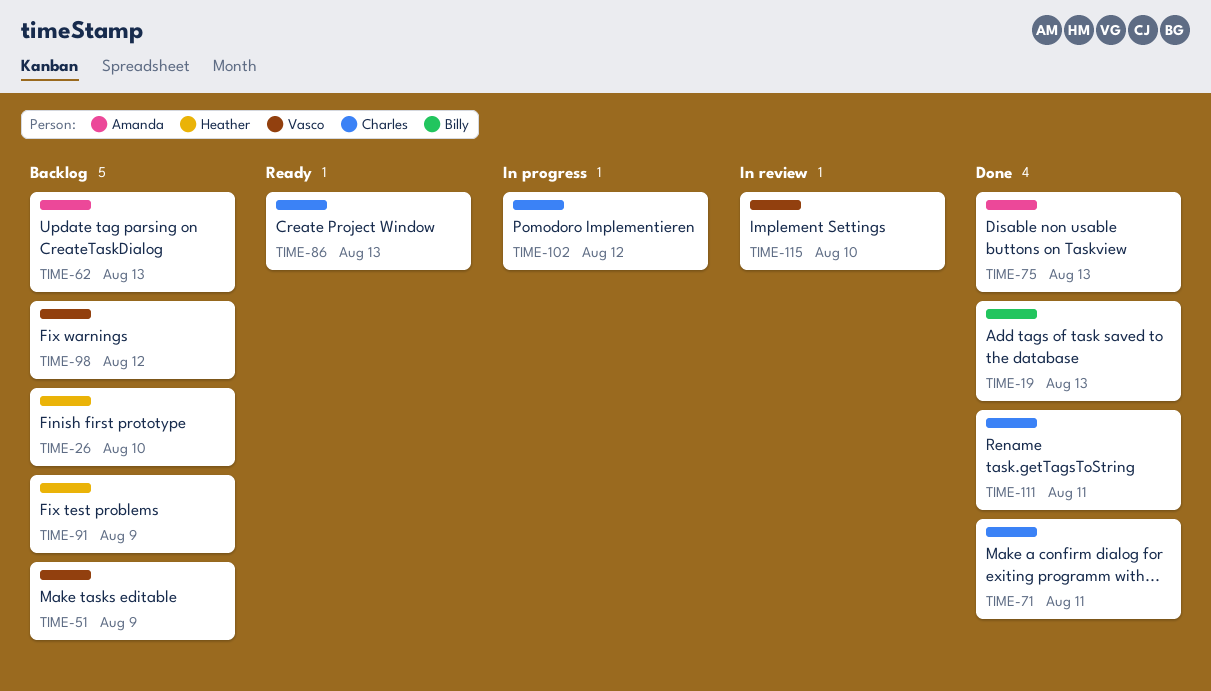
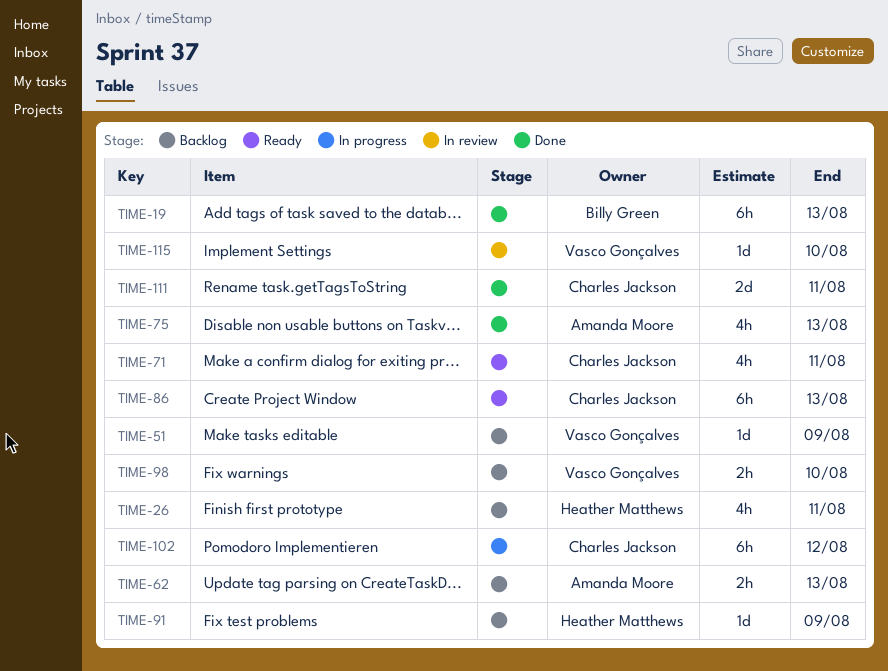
TIME-26, due: Aug 10 -> Aug 11
TIME-71, status: Done -> Ready
TIME-98, due: Aug 12 -> Aug 10

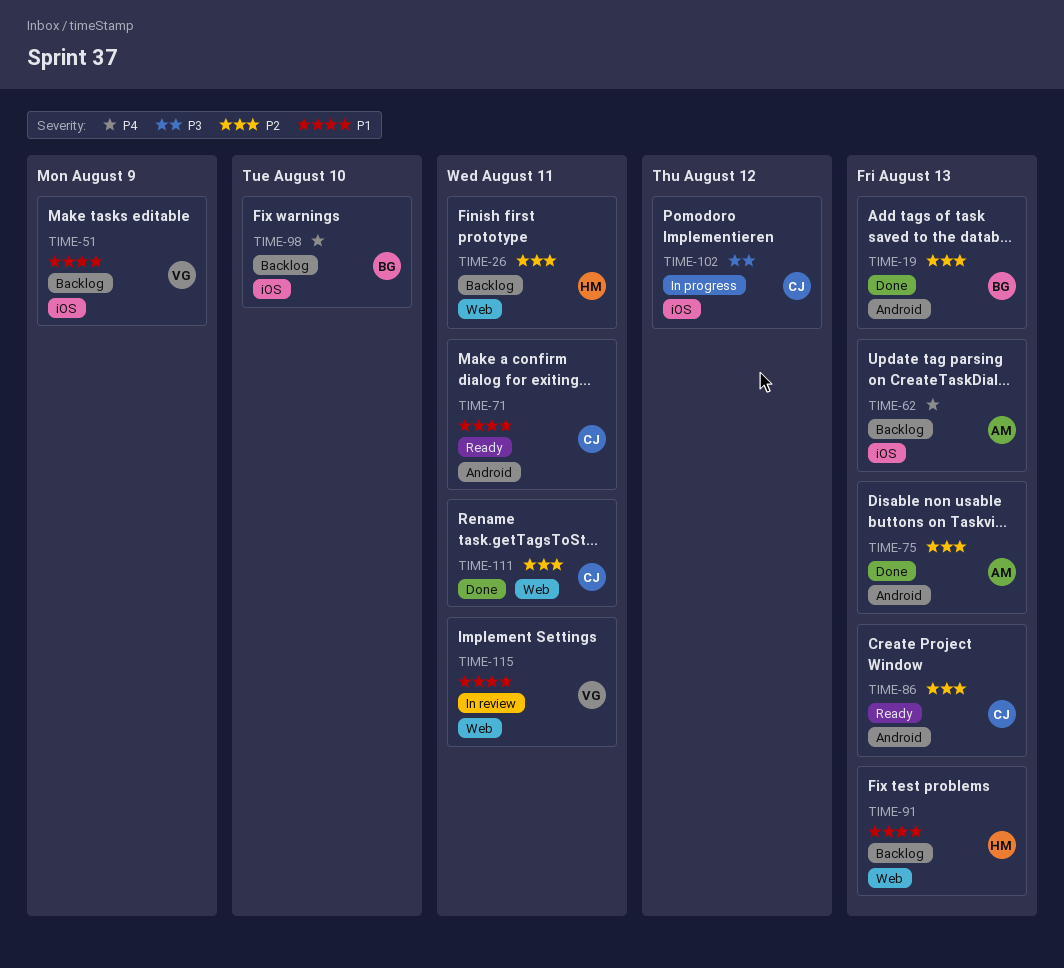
TIME-91, due: Aug 9 -> Aug 13
TIME-98, owner: Vasco Gonçalves -> Billy Green
TIME-115, due: Aug 10 -> Aug 11

